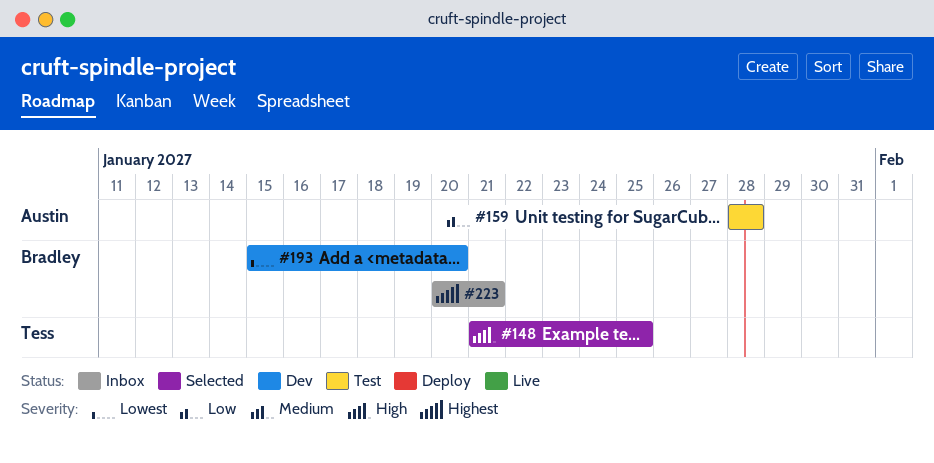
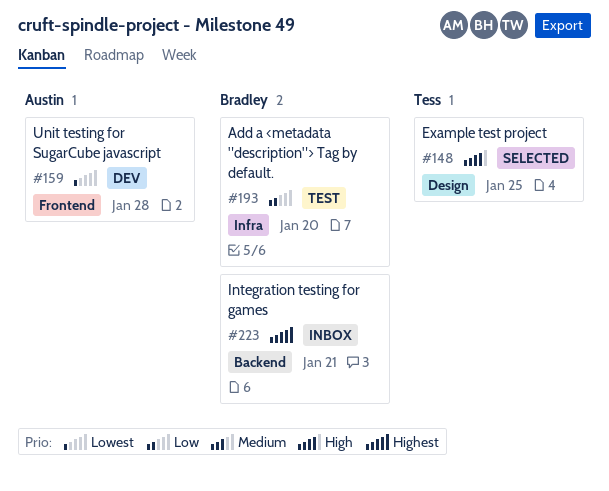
#159, status: Test -> Dev
#159, priority: Low -> Lowest
#193, status: Dev -> Test
#193, priority: Lowest -> Low

